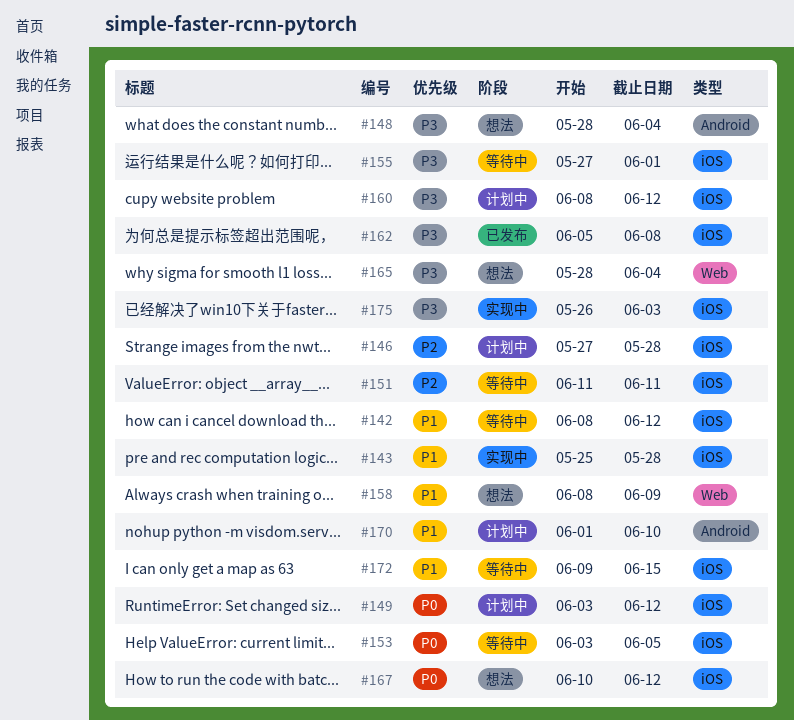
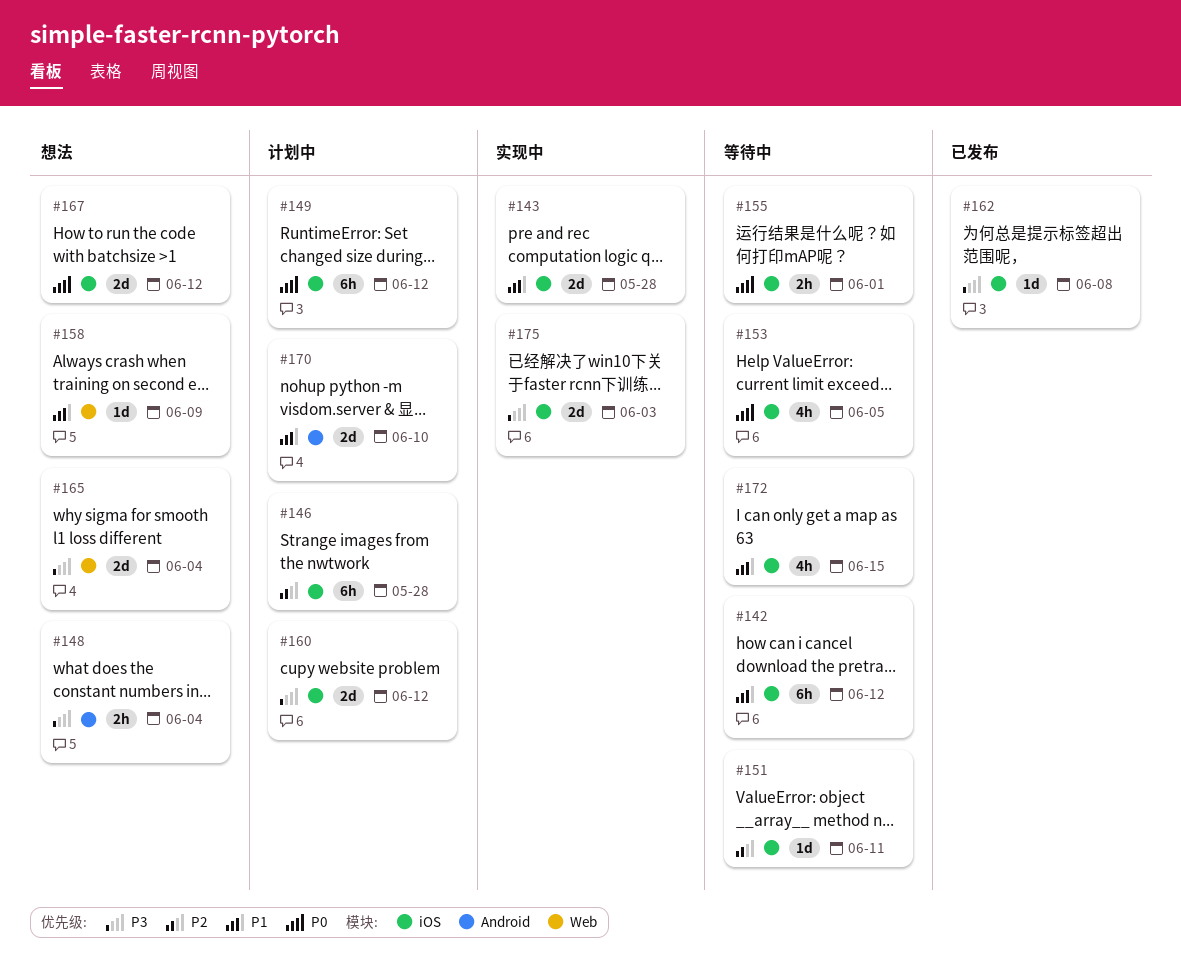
#155, priority: P3 -> P0

